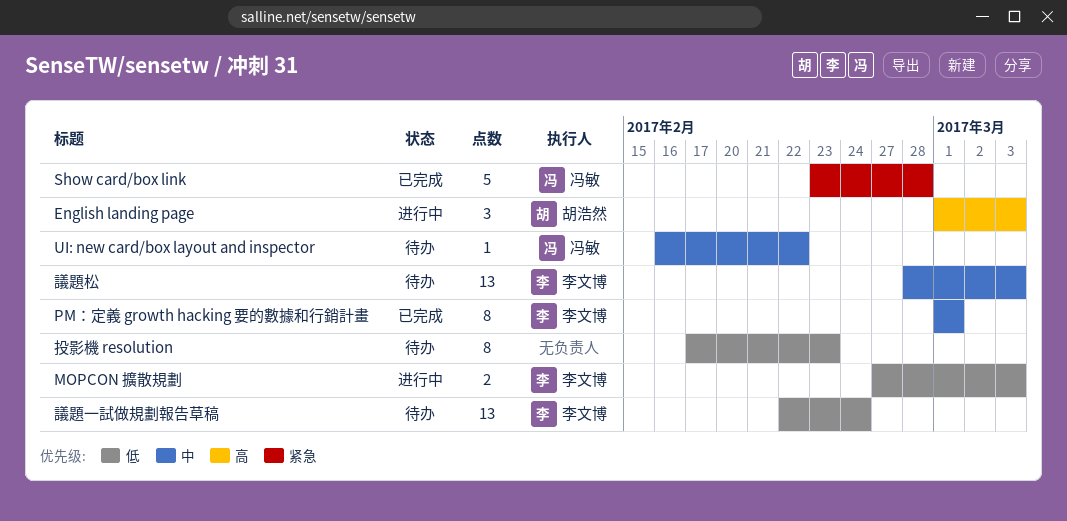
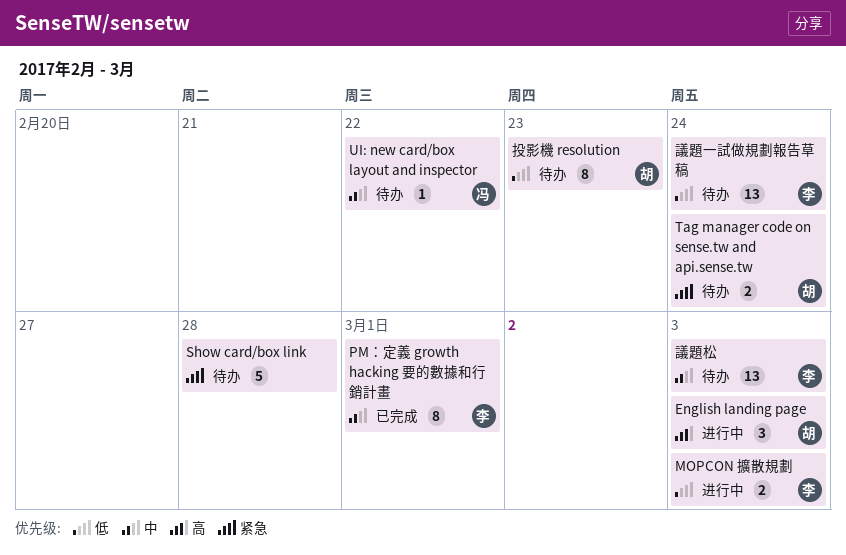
Show card/box link, status: 已完成 -> 待办
Show card/box link, owner: 冯敏 -> none
Tag manager code on sense.tw and api.sense.tw: none -> present
投影機 resolution, owner: none -> 胡浩然

